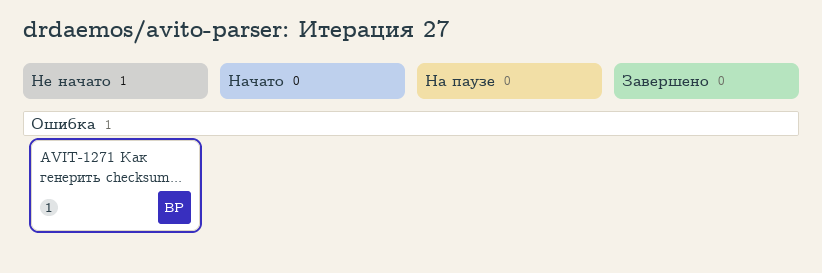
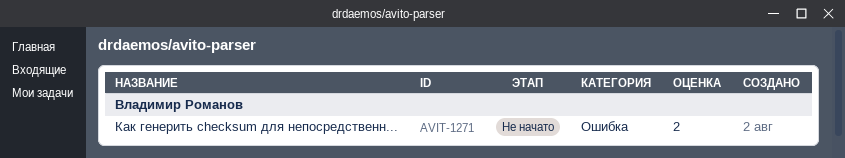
AVIT-1271, estimate: 1 -> 2

